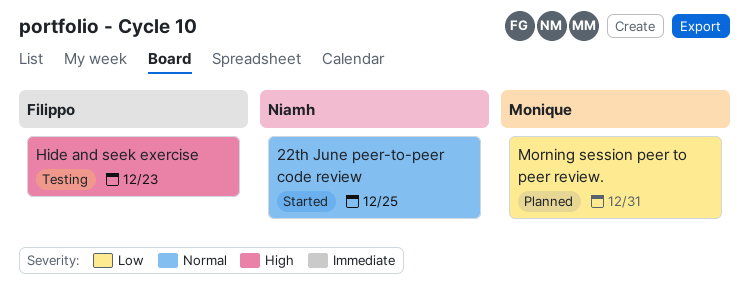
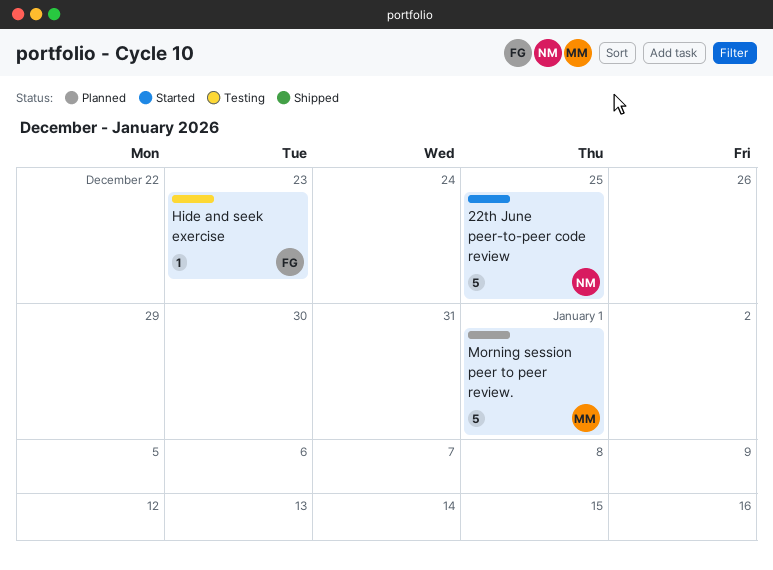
Morning session peer to peer review., due: Dec 31 -> Jan 1

